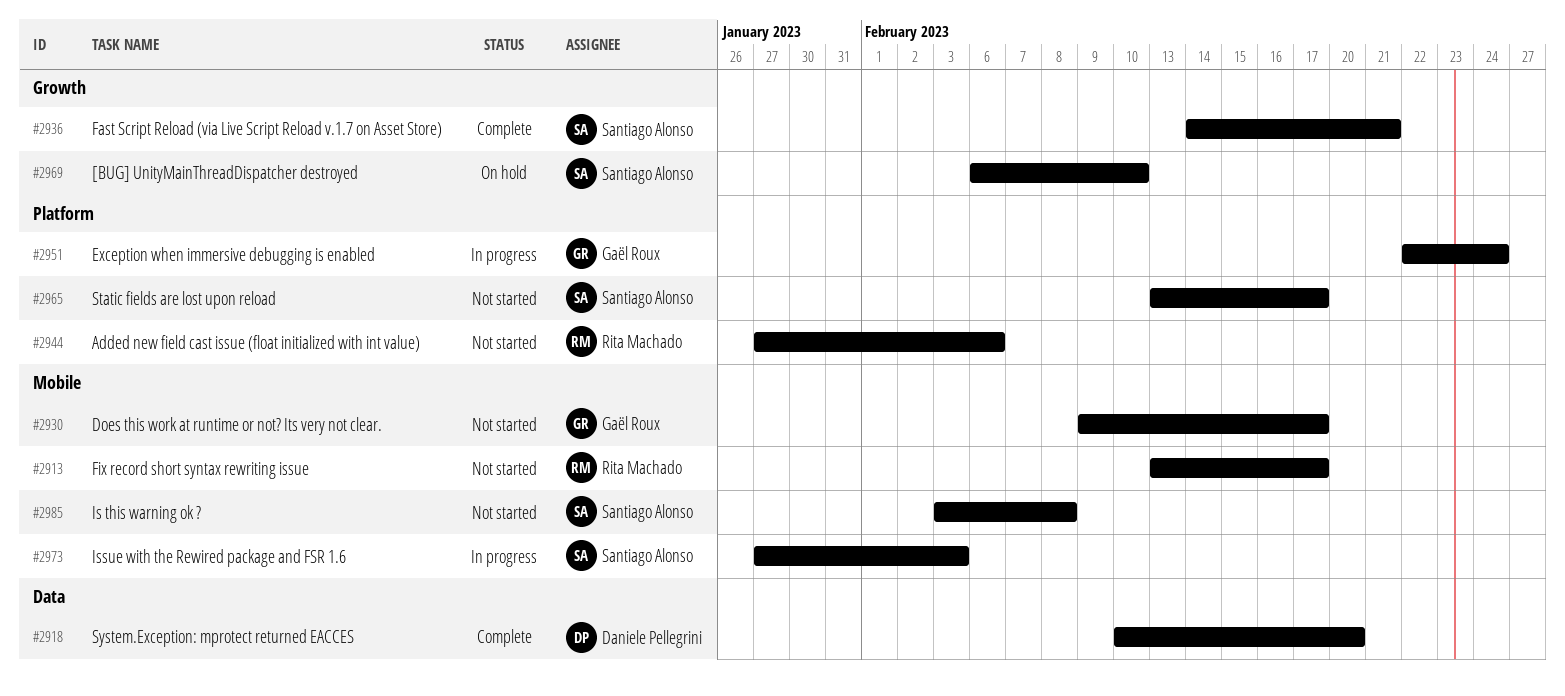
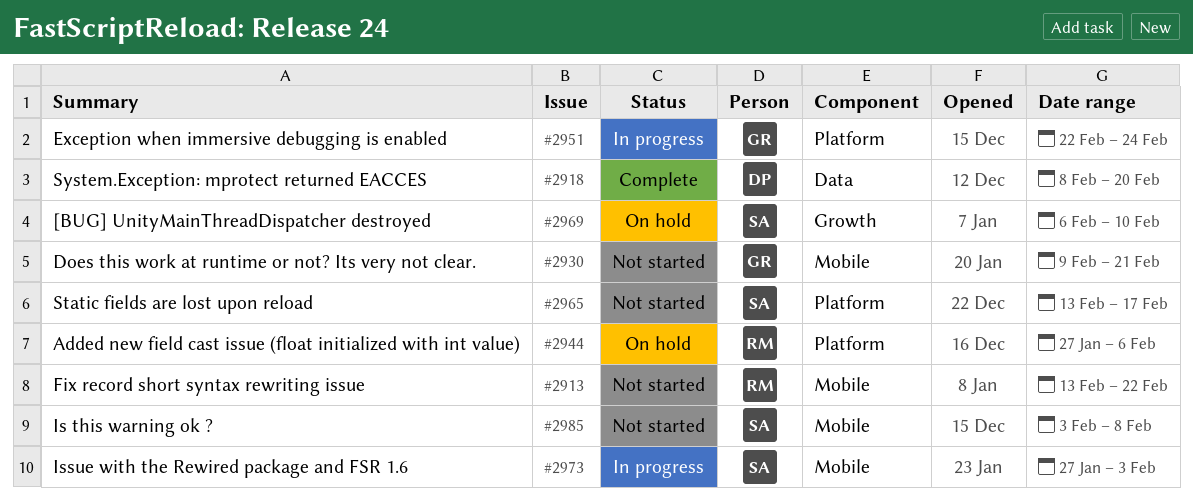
#2913, due: Feb 17 -> Feb 22
#2918, start: Feb 10 -> Feb 8
#2930, due: Feb 17 -> Feb 21
#2936: present -> none
#2944, status: Not started -> On hold

